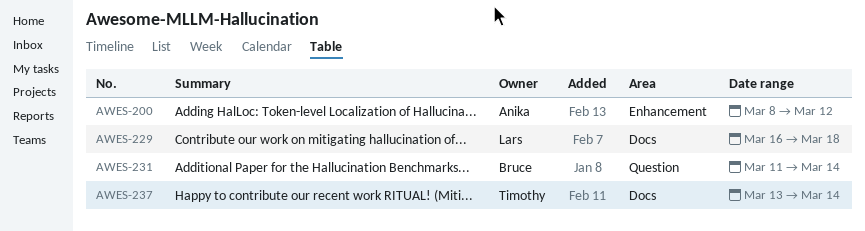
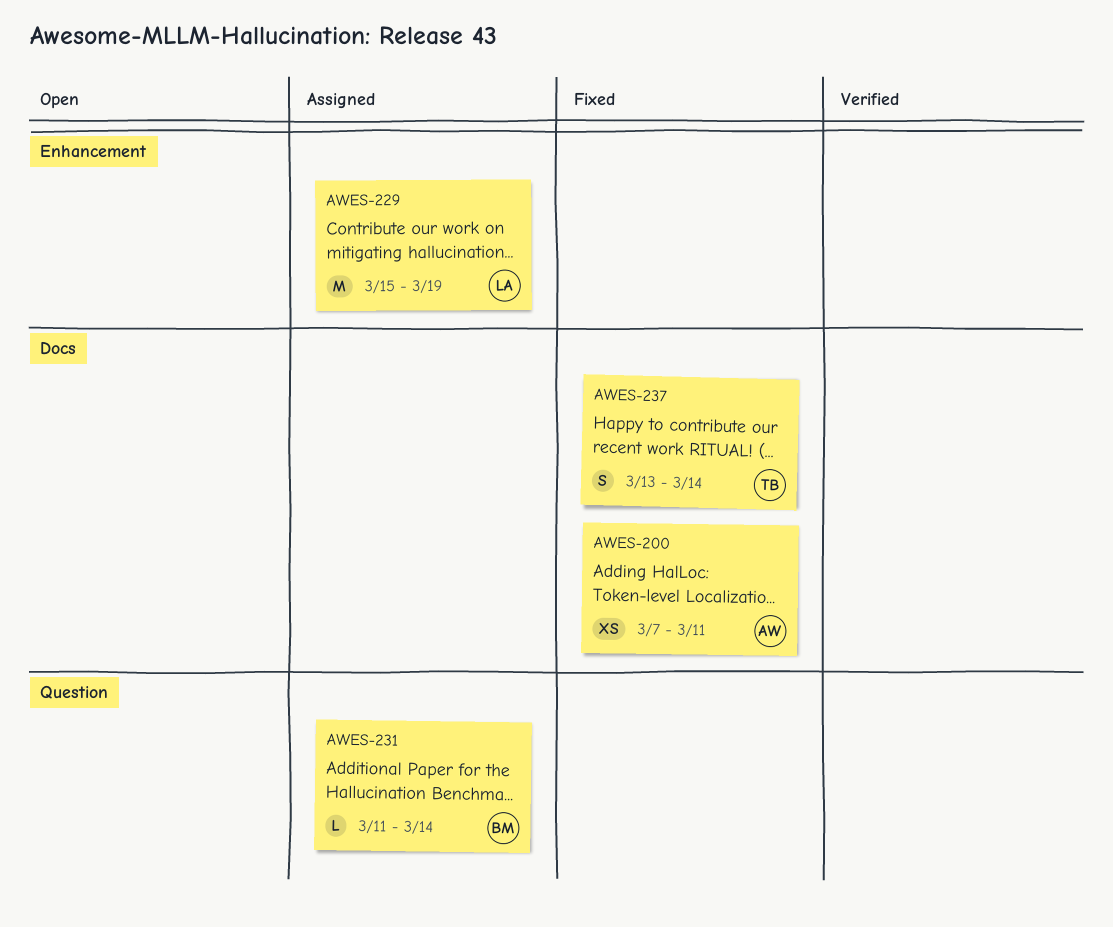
AWES-200, label: Enhancement -> Docs
AWES-200, start: Mar 8 -> Mar 7
AWES-200, due: Mar 12 -> Mar 11
AWES-229, label: Docs -> Enhancement
AWES-229, start: Mar 16 -> Mar 15
AWES-229, due: Mar 18 -> Mar 19

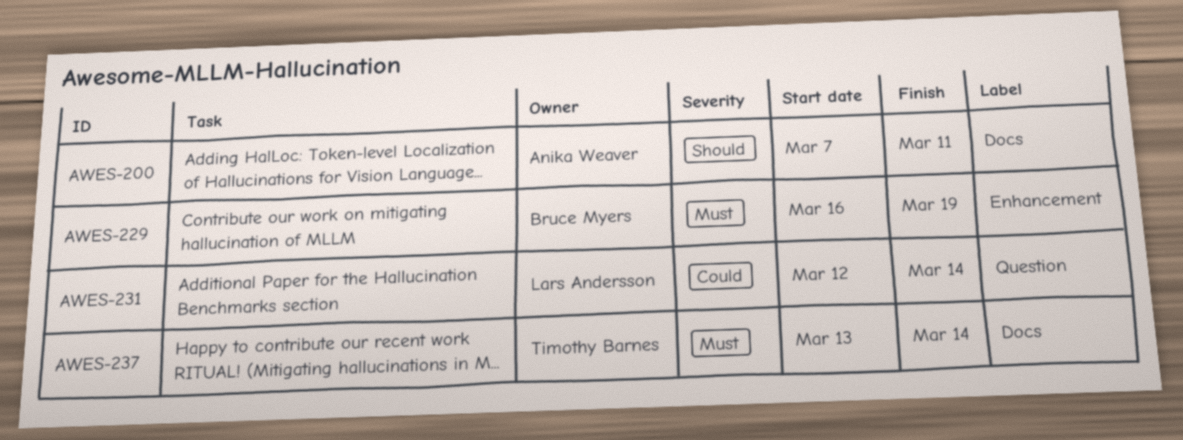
AWES-229, owner: Lars Andersson -> Bruce Myers
AWES-229, start: Mar 15 -> Mar 16
AWES-231, owner: Bruce Myers -> Lars Andersson
AWES-231, start: Mar 11 -> Mar 12

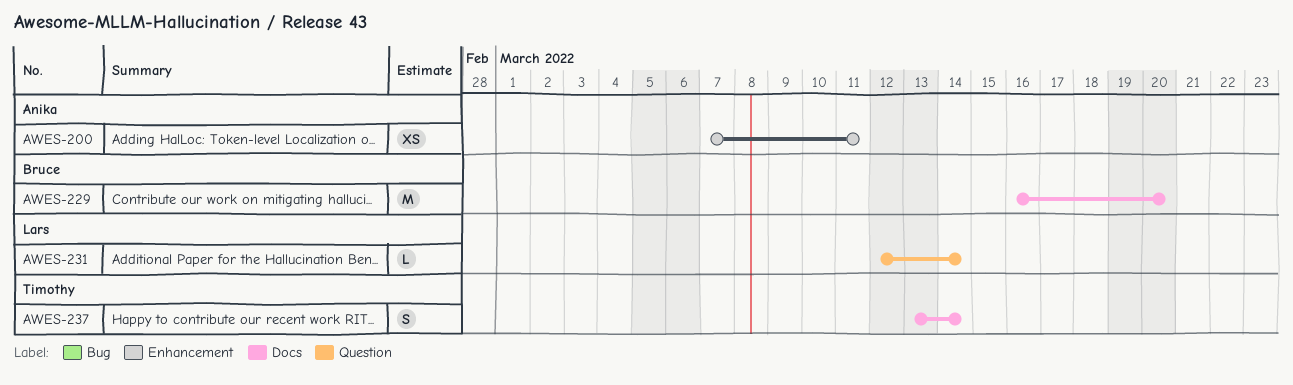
AWES-200, label: Docs -> Enhancement
AWES-229, label: Enhancement -> Docs
AWES-229, due: Mar 19 -> Mar 20

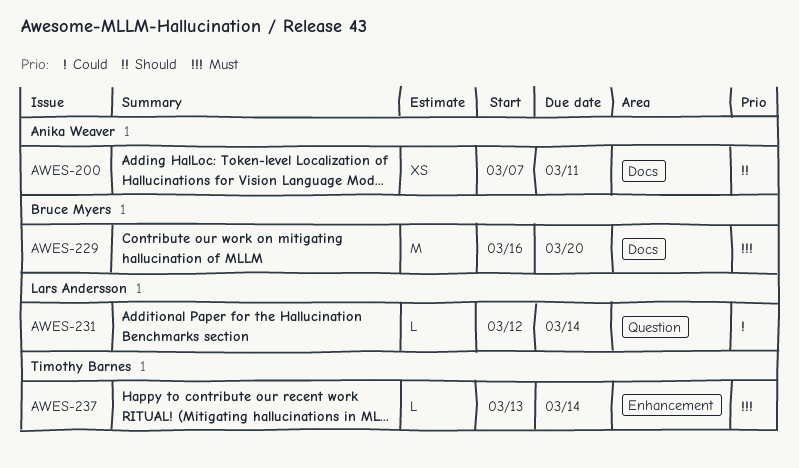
AWES-200, label: Enhancement -> Docs
AWES-237, label: Docs -> Enhancement
AWES-237, estimate: S -> L

